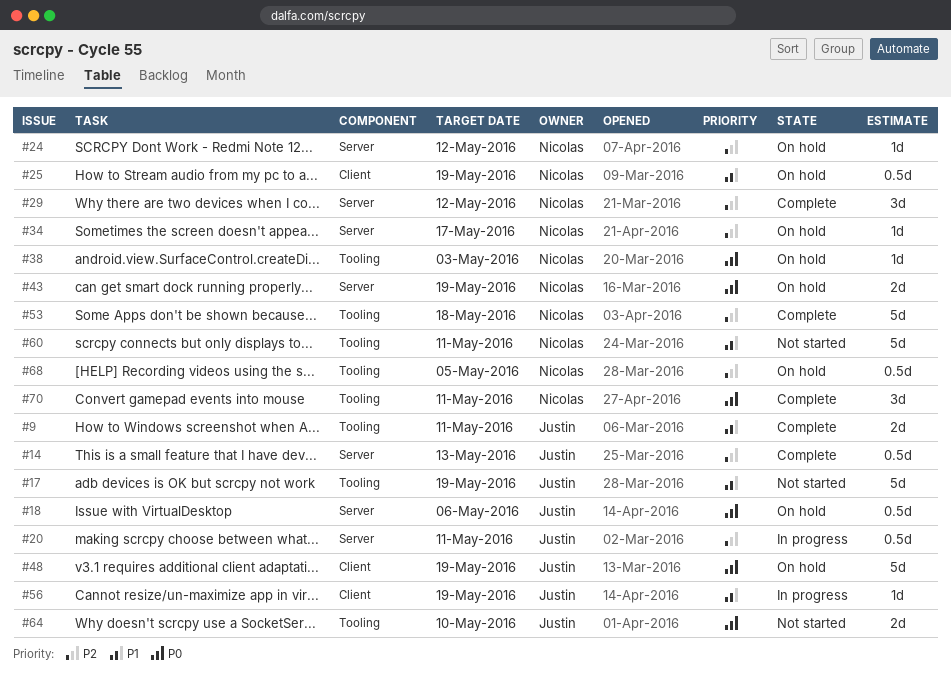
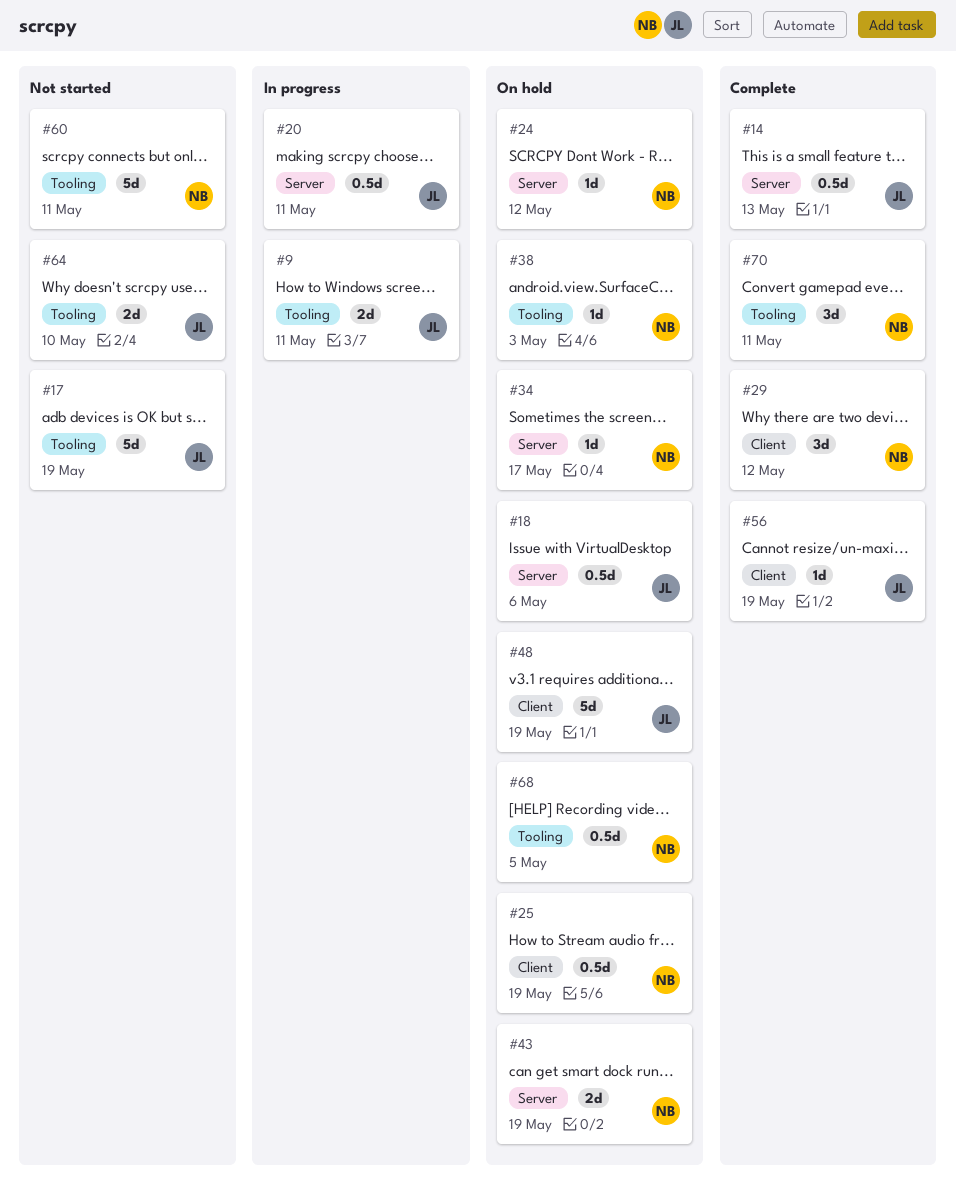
#9, status: Complete -> In progress
#29, label: Server -> Client
#53: present -> none
#56, status: In progress -> Complete

